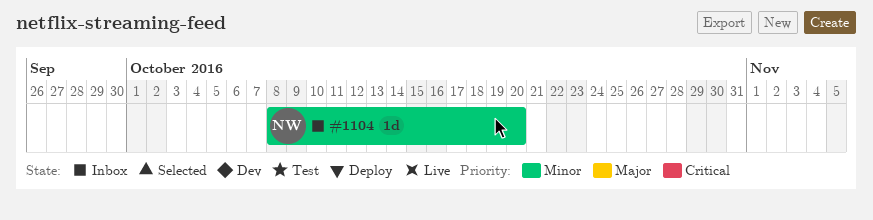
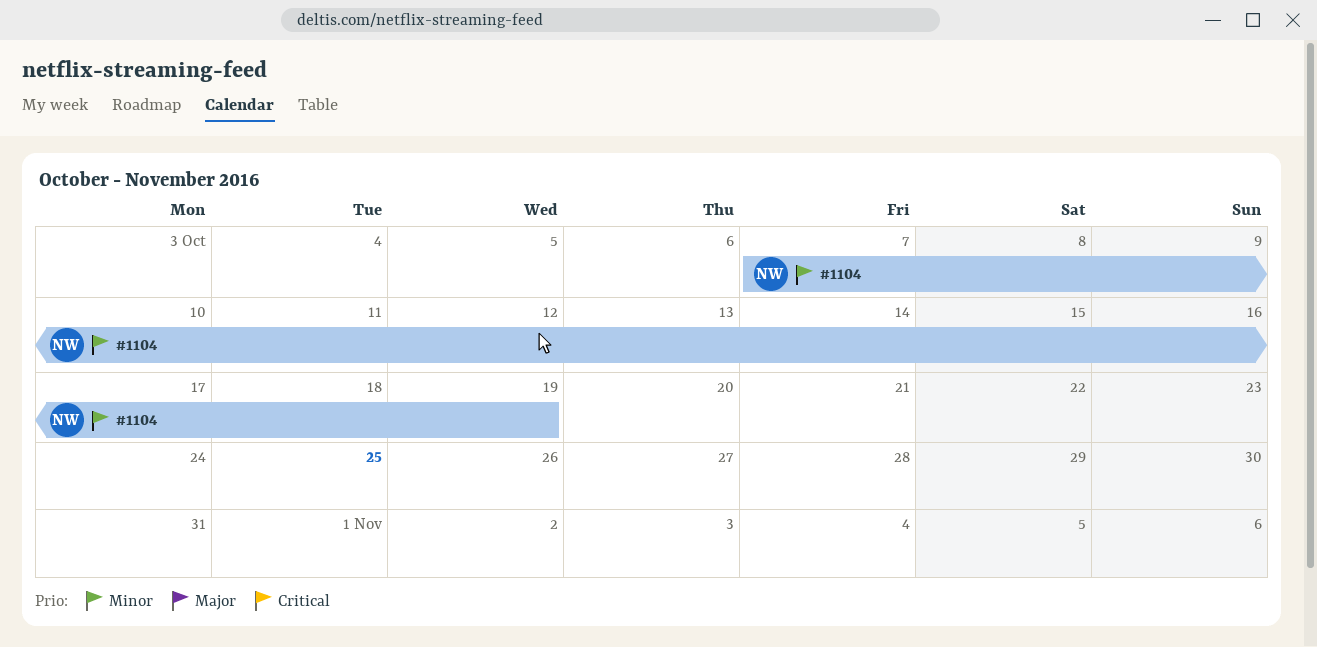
#1104, start: Oct 8 -> Oct 7
#1104, due: Oct 20 -> Oct 19

